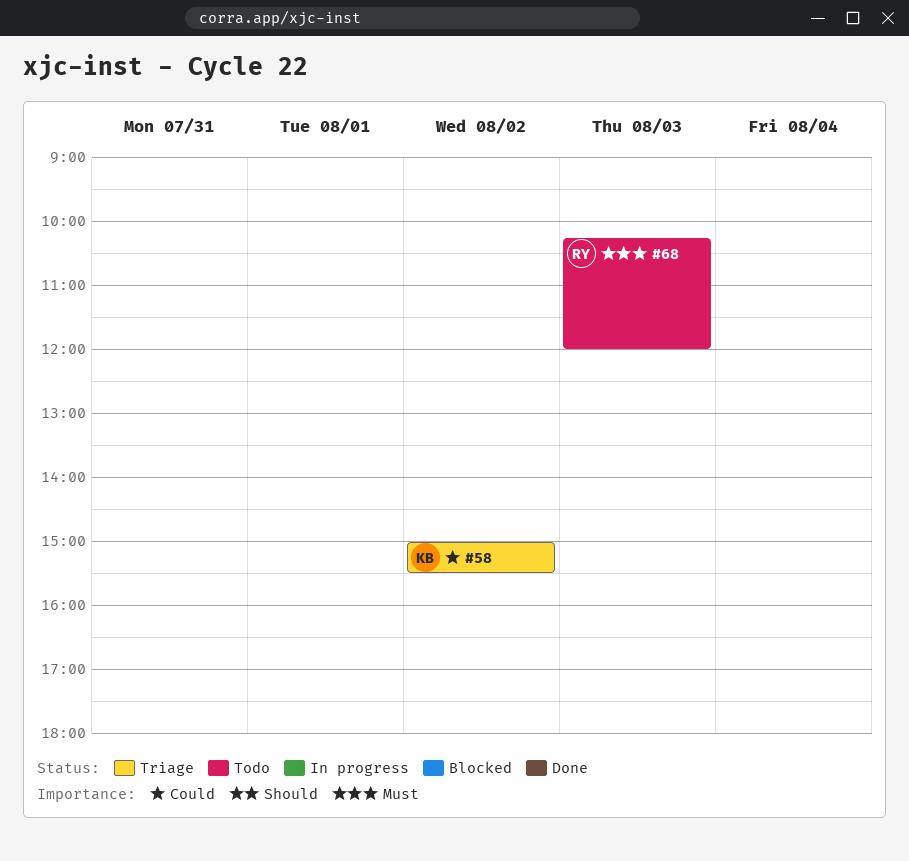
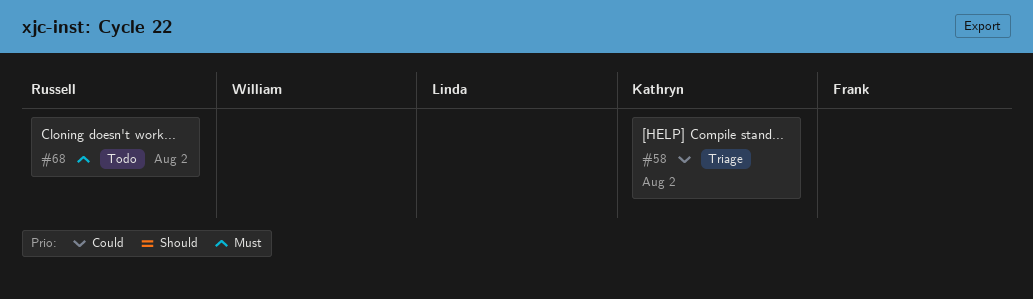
#68, day: Aug 3 -> Aug 2

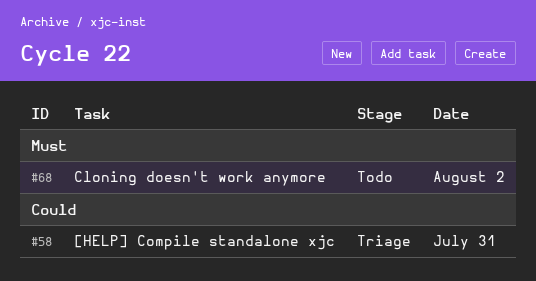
#58, day: Aug 2 -> Jul 31

